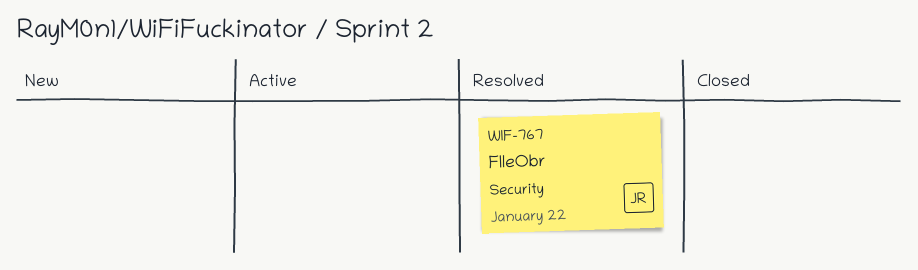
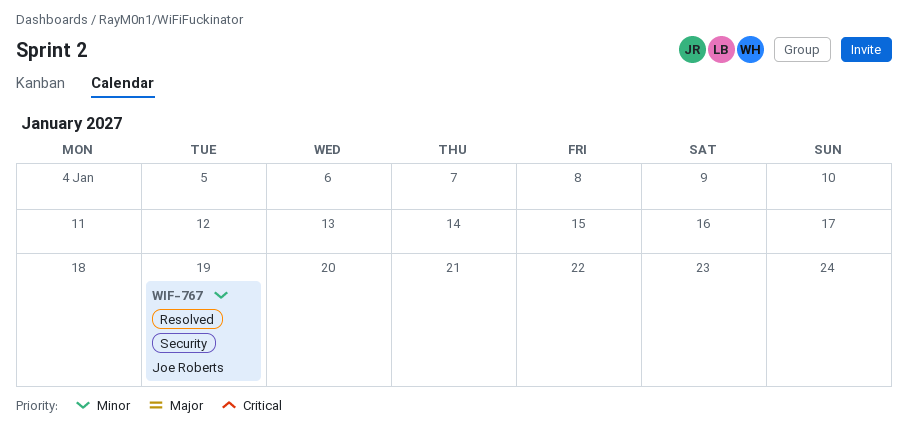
WIF-767, due: Jan 22 -> Jan 19

